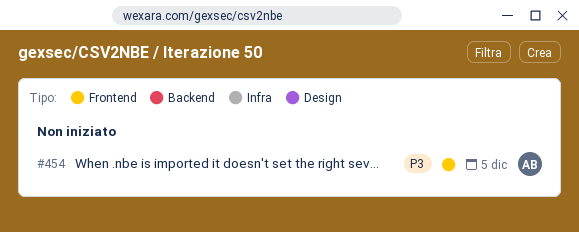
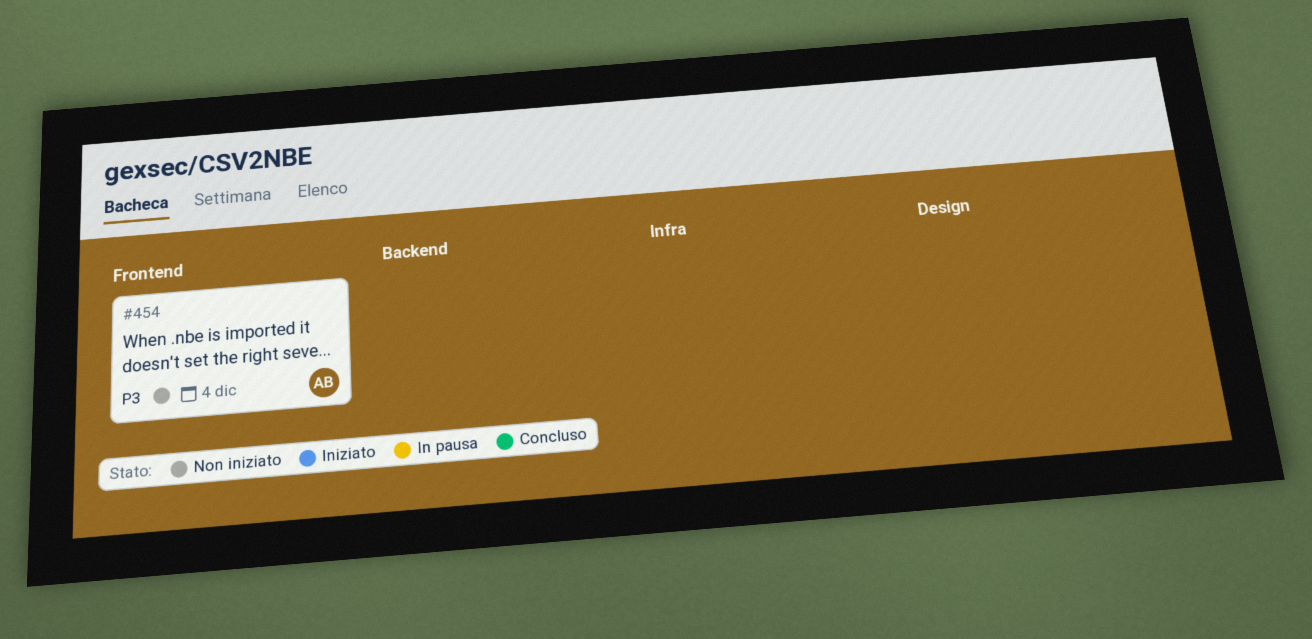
#454, due: Dec 5 -> Dec 4

